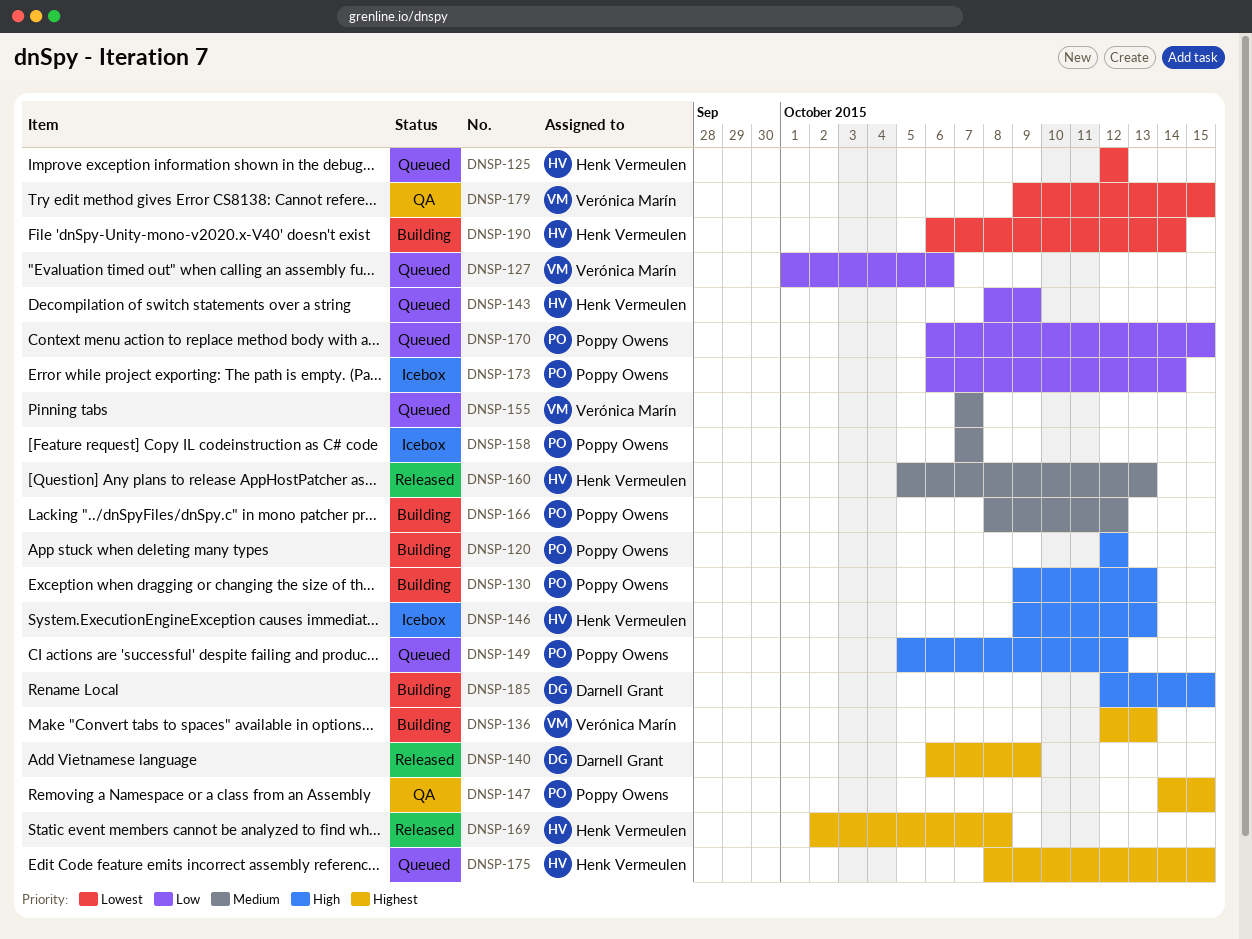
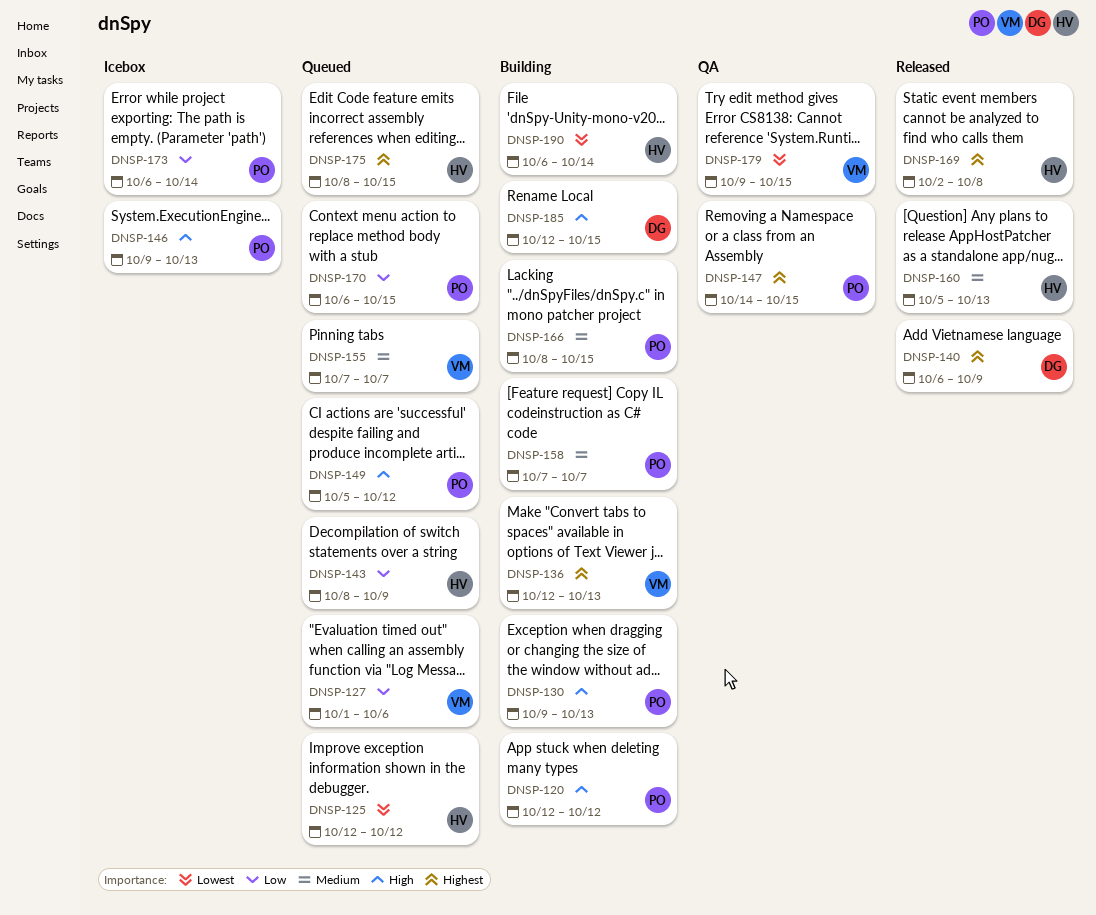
DNSP-146, owner: Henk Vermeulen -> Poppy Owens
DNSP-158, status: Icebox -> Building
DNSP-166, due: Oct 12 -> Oct 15

